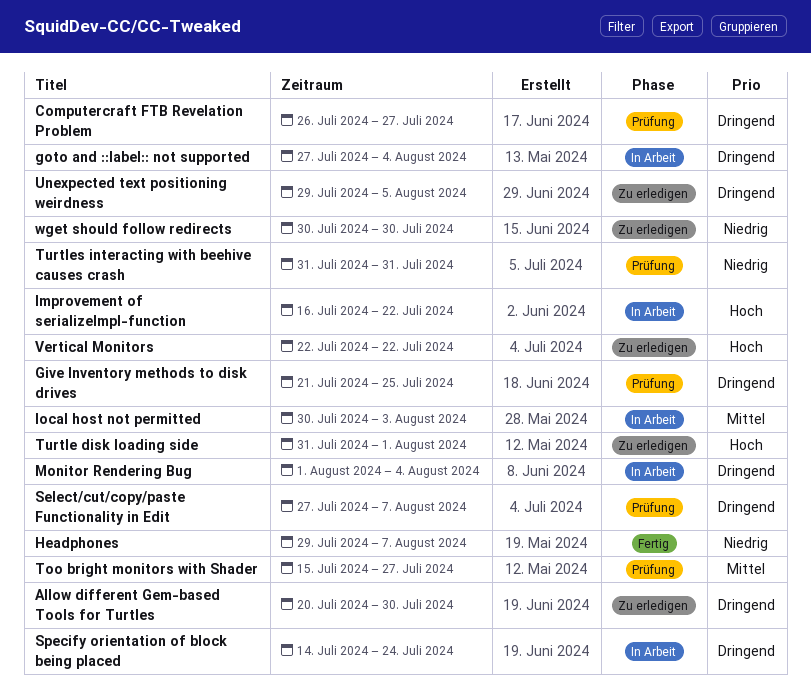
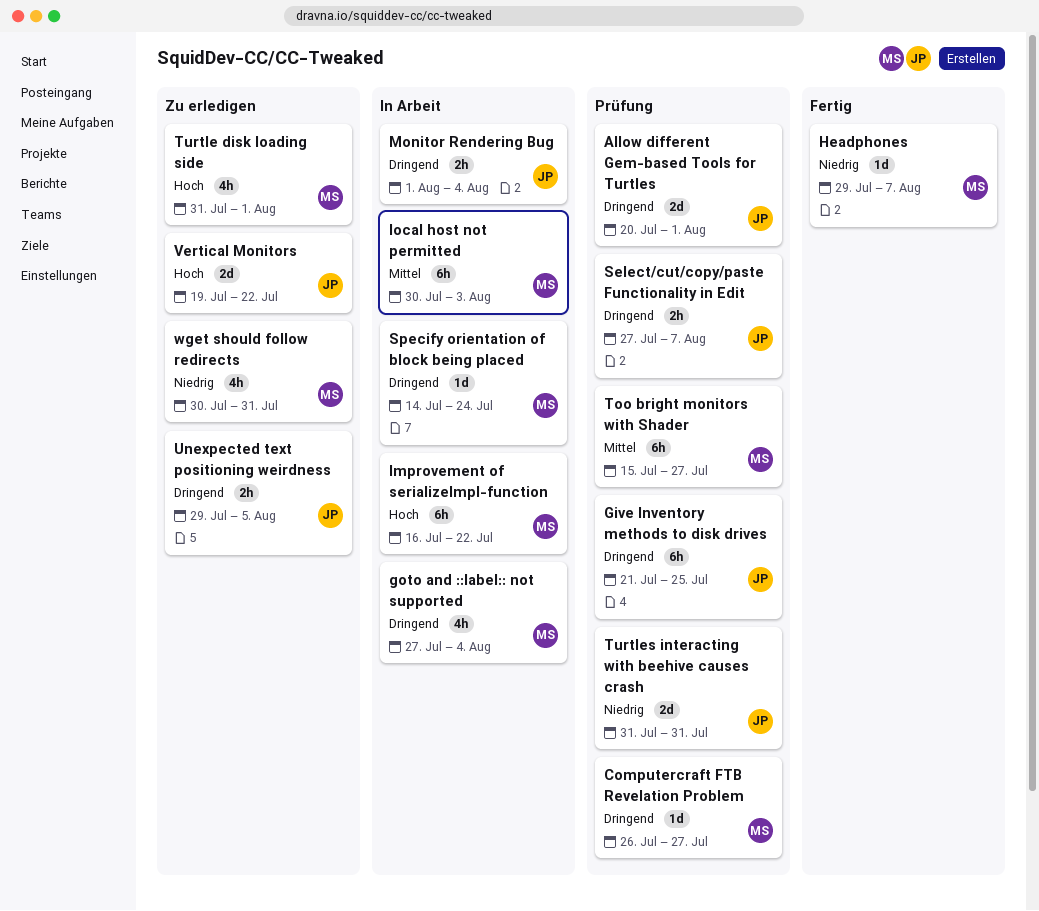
Allow different Gem-based Tools for Turtles, status: Zu erledigen -> Prüfung
Allow different Gem-based Tools for Turtles, due: Jul 30 -> Aug 1
Vertical Monitors, start: Jul 22 -> Jul 19
wget should follow redirects, due: Jul 30 -> Jul 31

